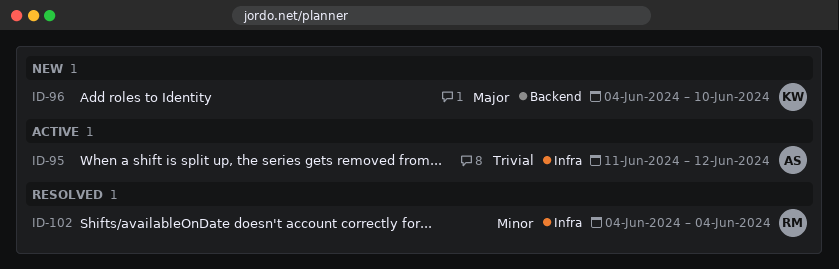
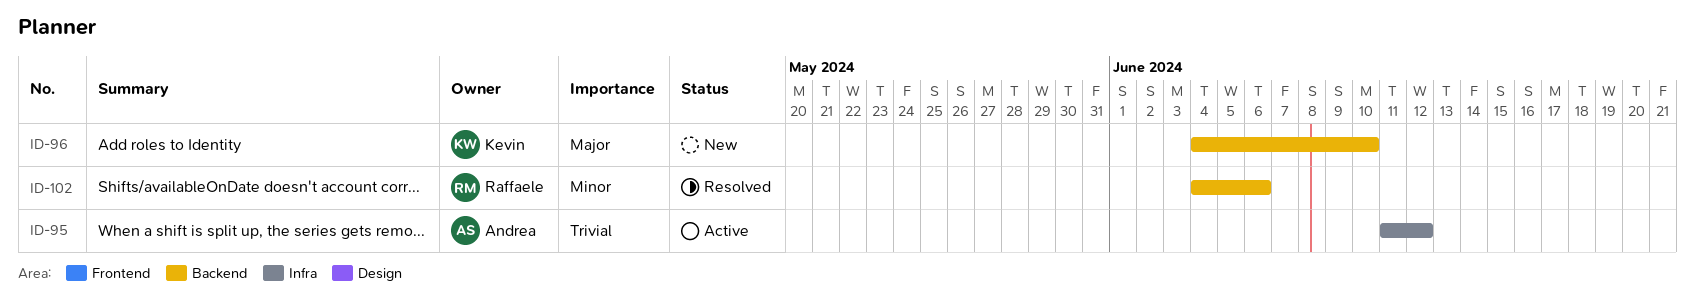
ID-102, label: Infra -> Backend
ID-102, due: Jun 4 -> Jun 6

